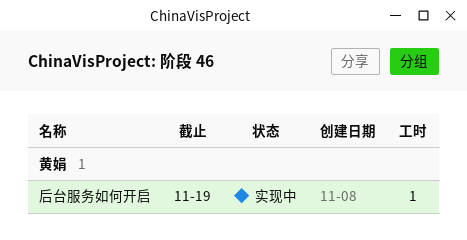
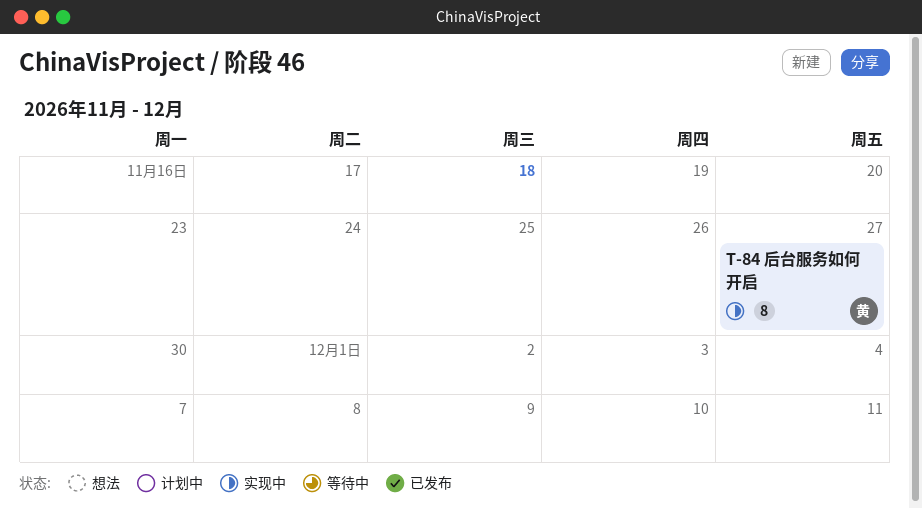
后台服务如何开启, estimate: 1 -> 8
后台服务如何开启, due: Nov 19 -> Nov 27

